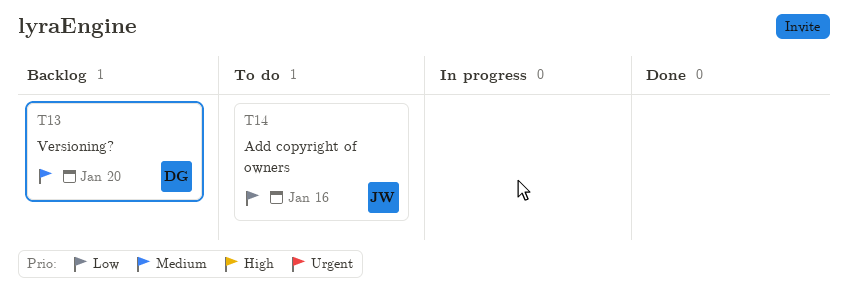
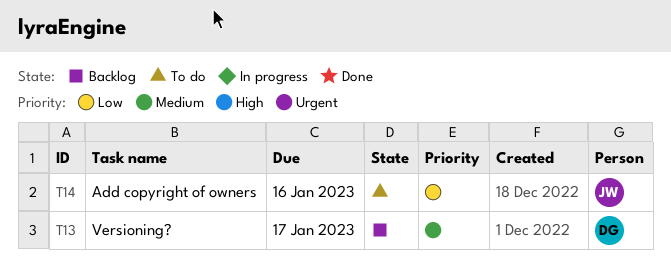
T13, due: Jan 20 -> Jan 17

